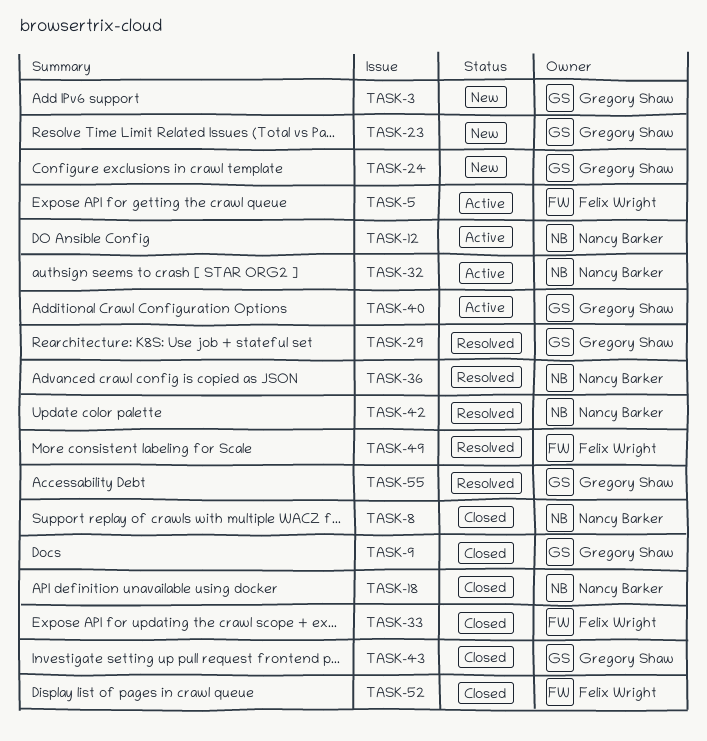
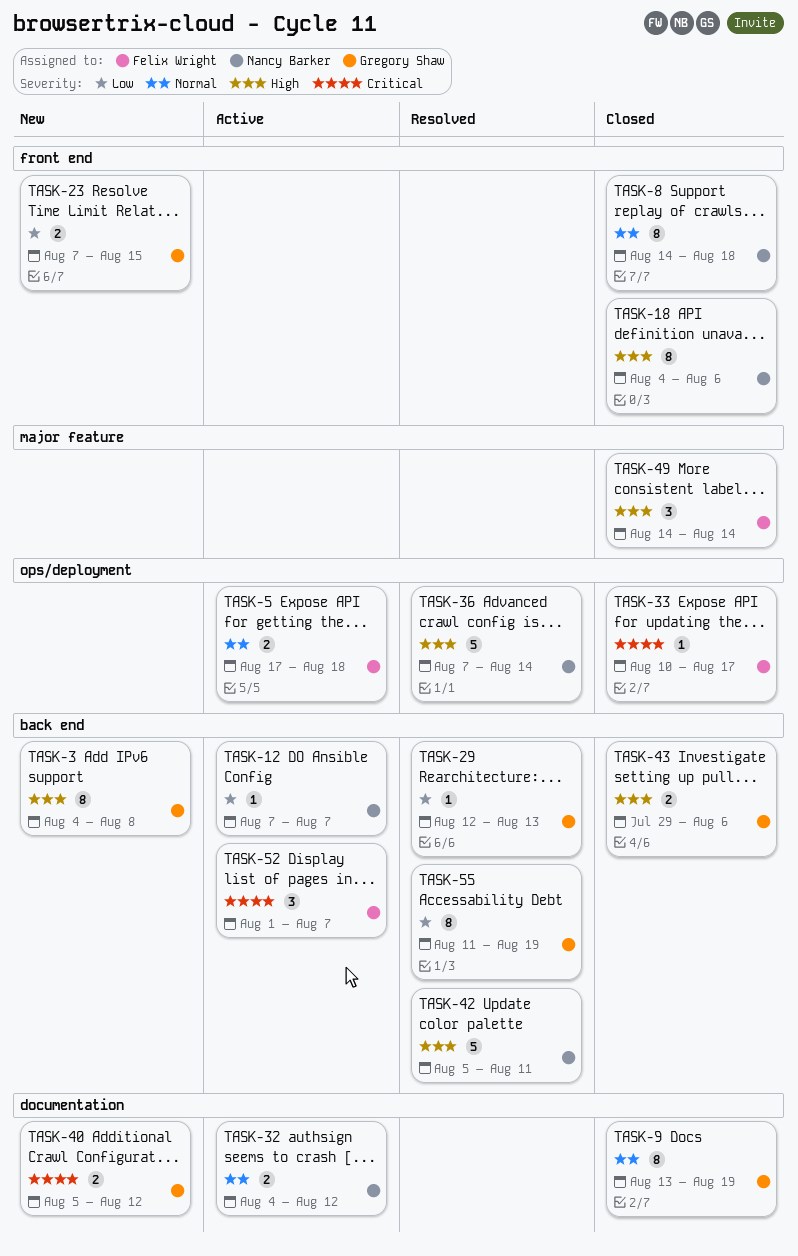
TASK-24: present -> none
TASK-40, status: Active -> New
TASK-49, status: Resolved -> Closed
TASK-52, status: Closed -> Active

